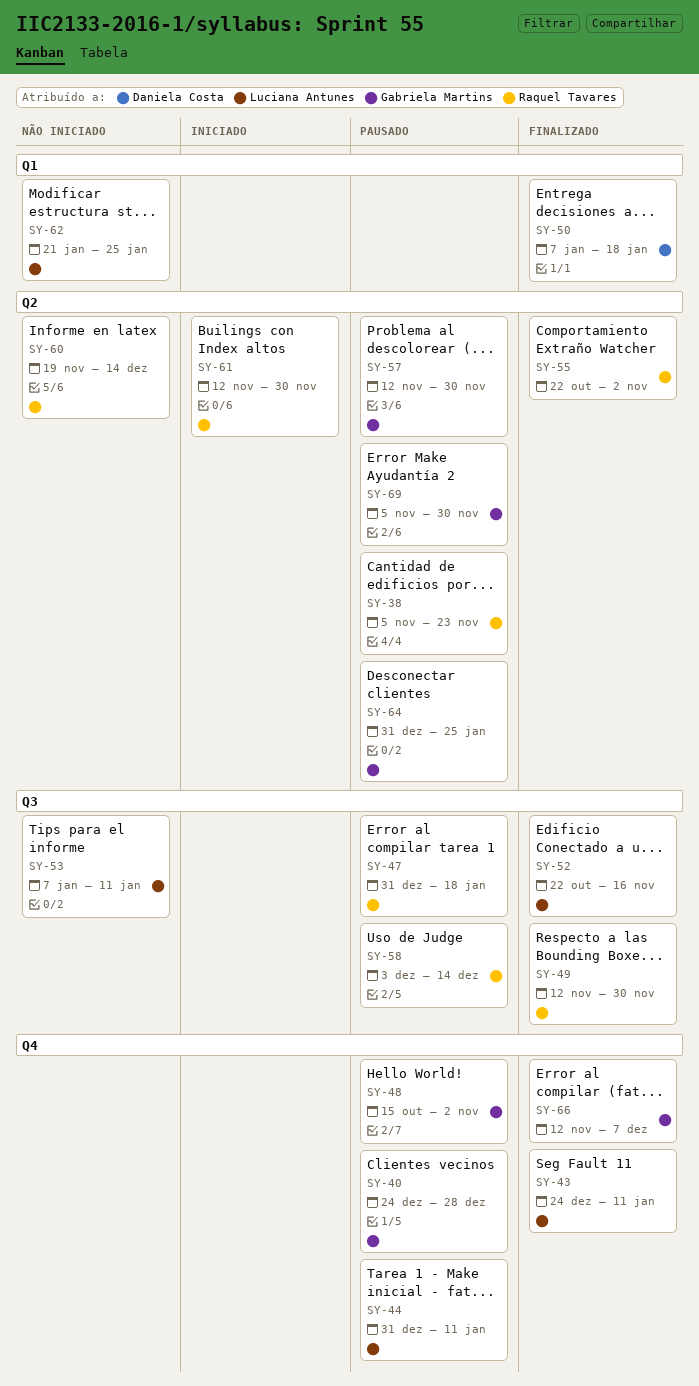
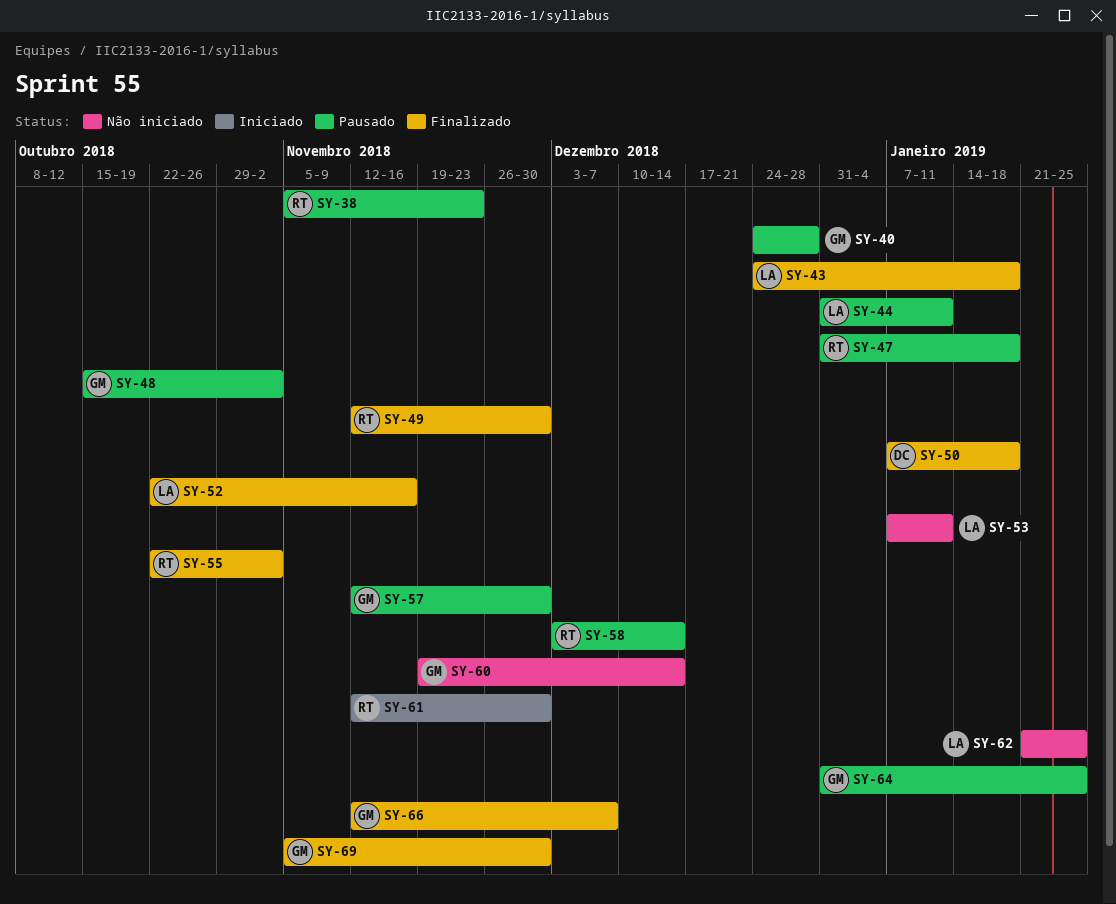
SY-43, due: Jan 11 -> Jan 18
SY-60, owner: Raquel Tavares -> Gabriela Martins
SY-69, status: Pausado -> Finalizado

